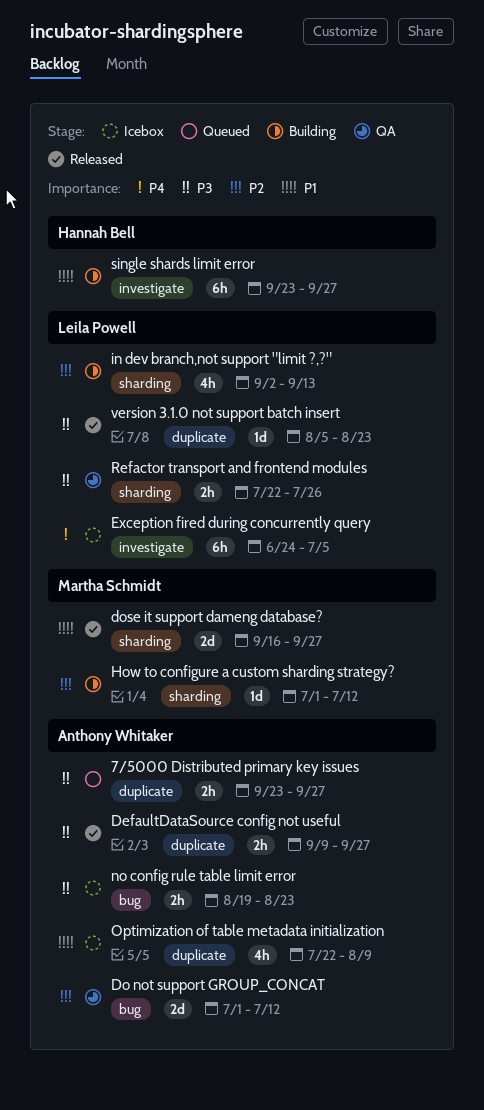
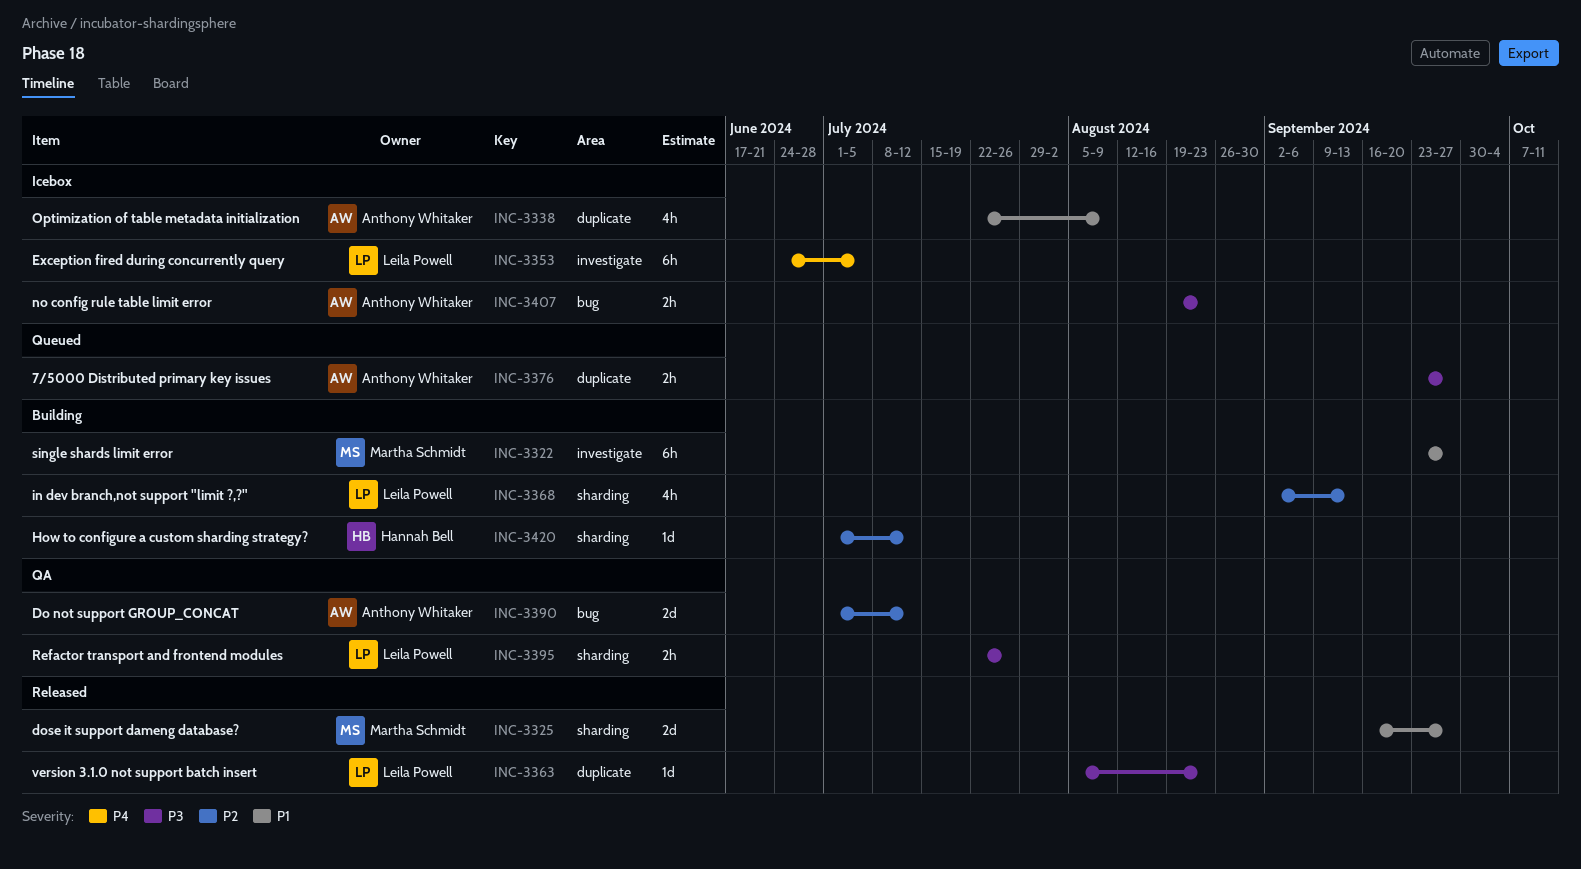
DefaultDataSource config not useful: present -> none
How to configure a custom sharding strategy?, owner: Martha Schmidt -> Hannah Bell
single shards limit error, owner: Hannah Bell -> Martha Schmidt

